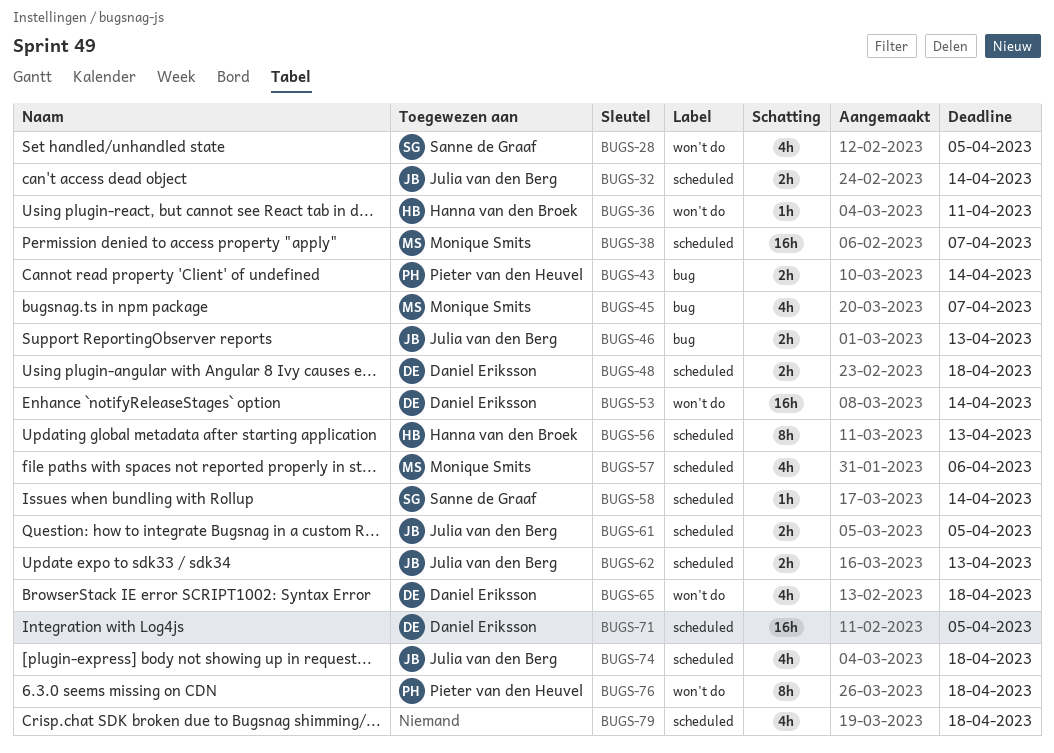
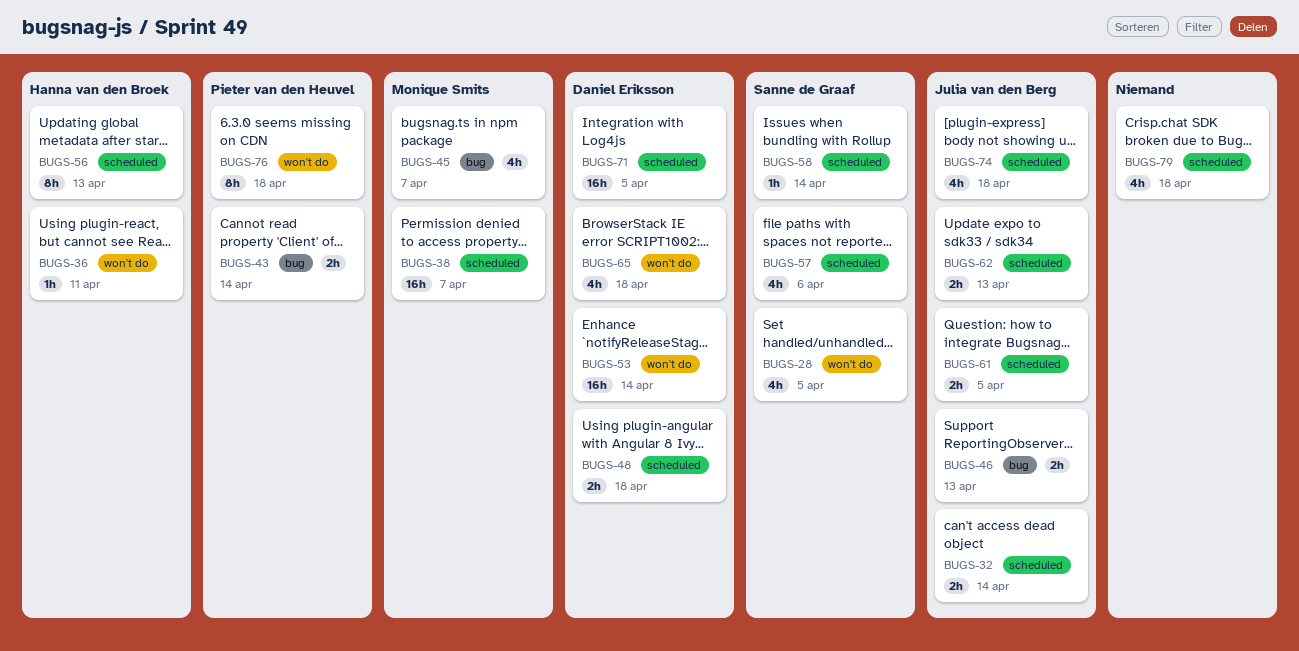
BUGS-57, owner: Monique Smits -> Sanne de Graaf

